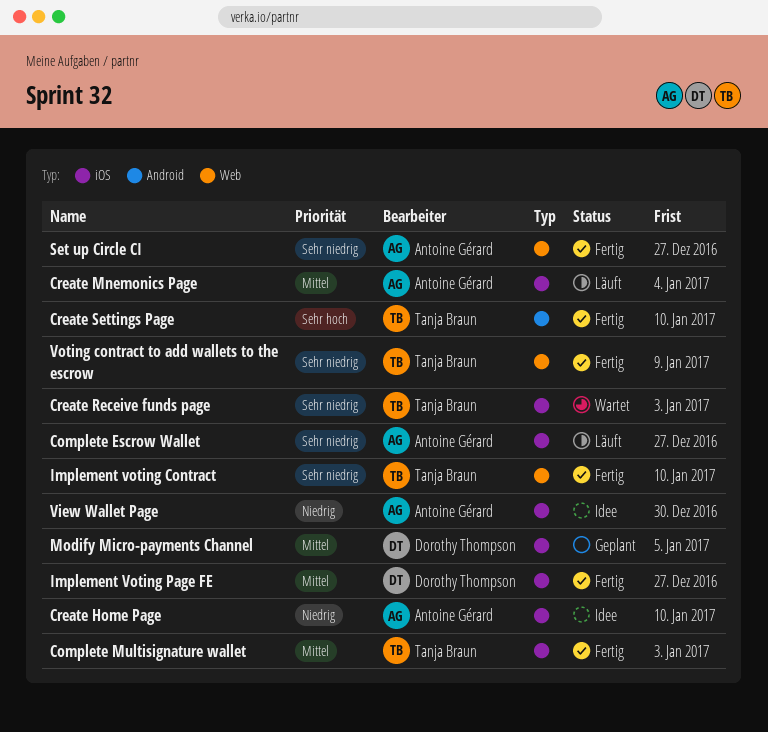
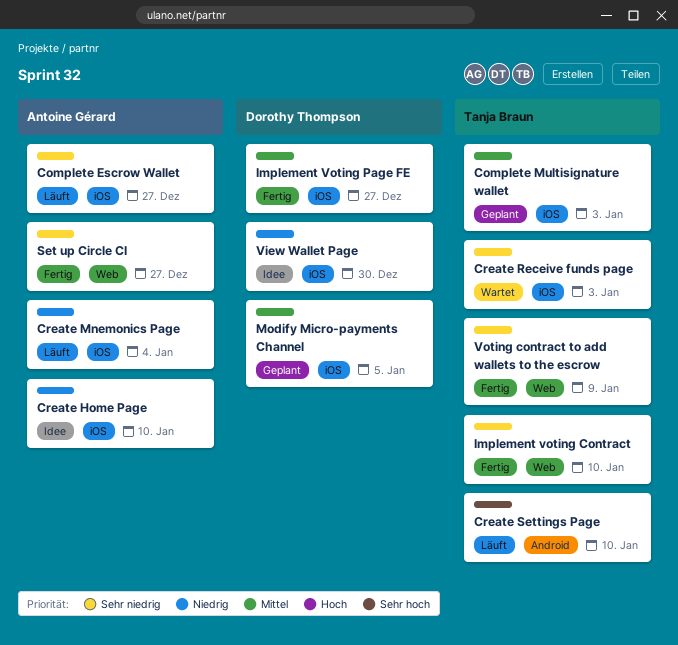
Complete Multisignature wallet, status: Fertig -> Geplant
Create Mnemonics Page, priority: Mittel -> Niedrig
Create Settings Page, status: Fertig -> Läuft
View Wallet Page, owner: Antoine Gérard -> Dorothy Thompson

